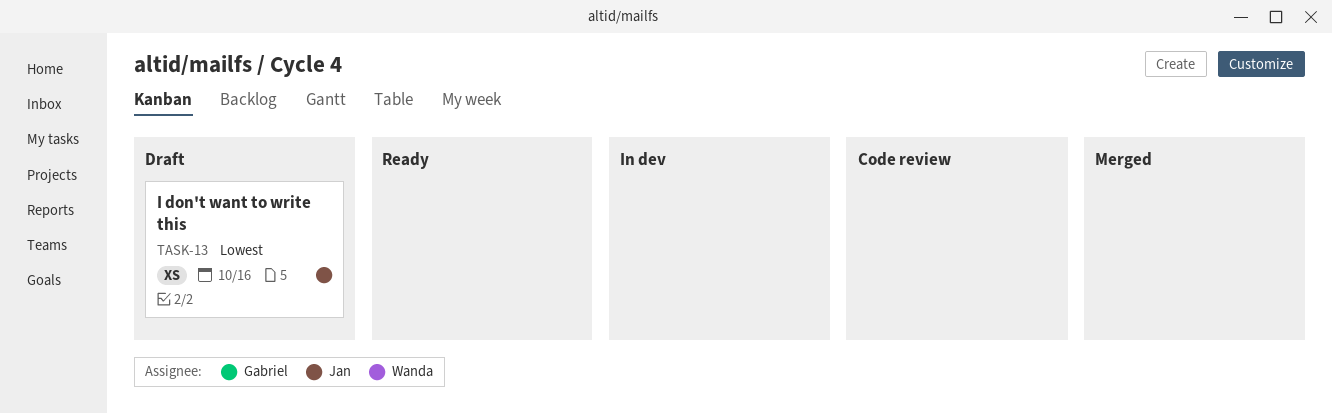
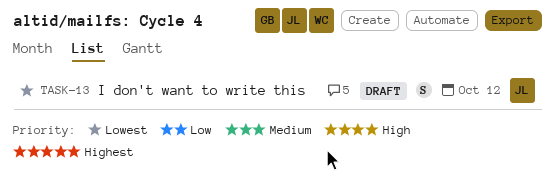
TASK-13, estimate: XS -> S
TASK-13, due: Oct 16 -> Oct 12

